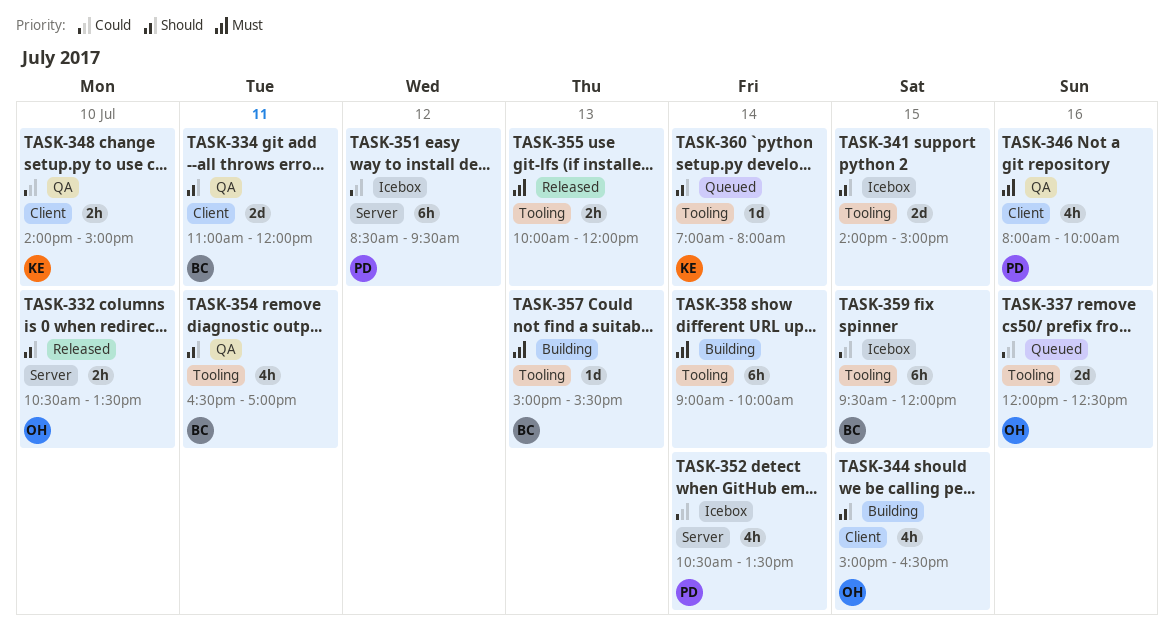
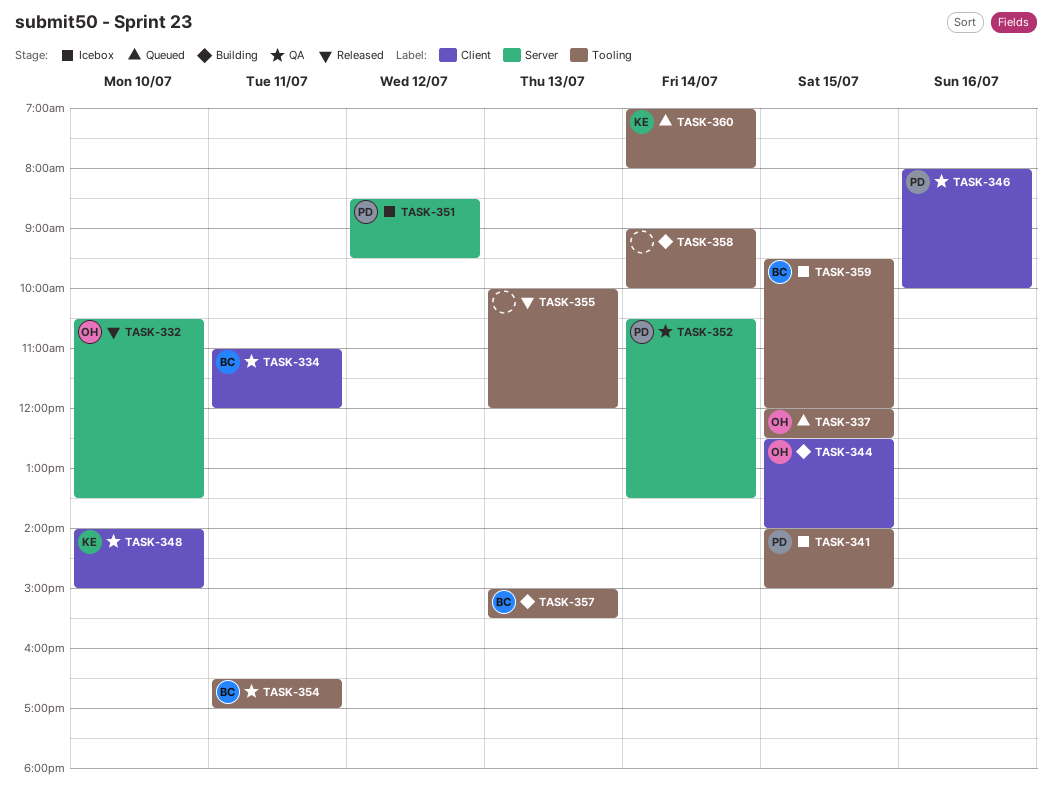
TASK-337, day: Jul 16 -> Jul 15
TASK-341, owner: none -> PD
TASK-344, begins: 15:00 -> 12:30
TASK-344, ends: 16:30 -> 14:00
TASK-352, status: Icebox -> QA

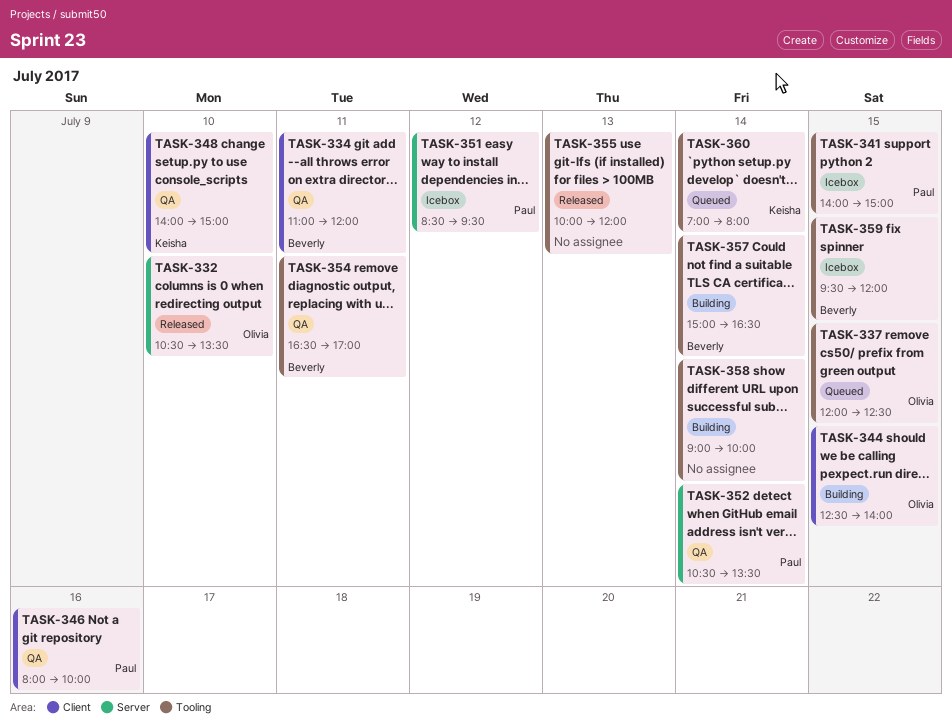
TASK-357, day: Jul 13 -> Jul 14
TASK-357, ends: 15:30 -> 16:30

